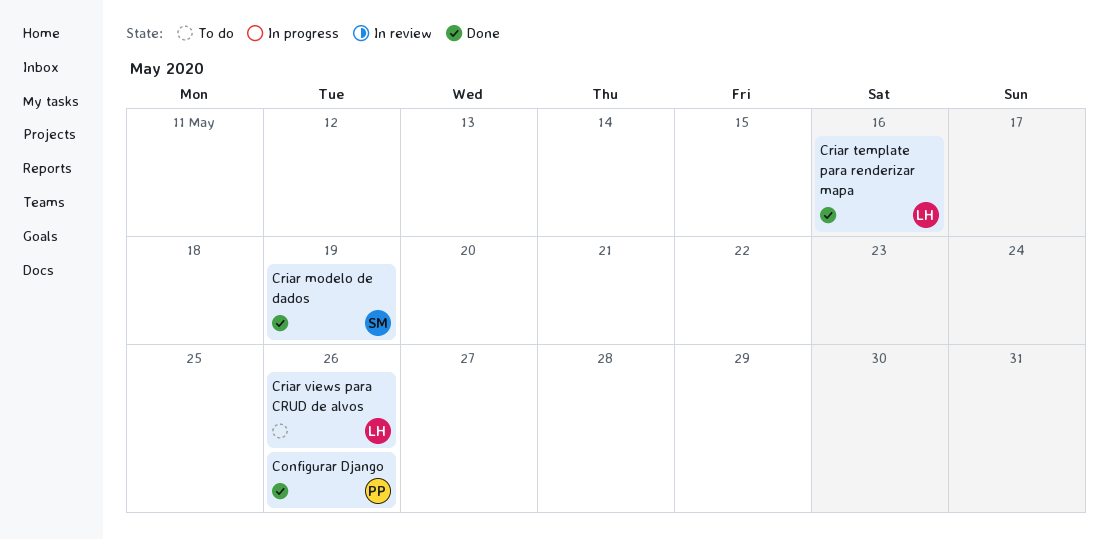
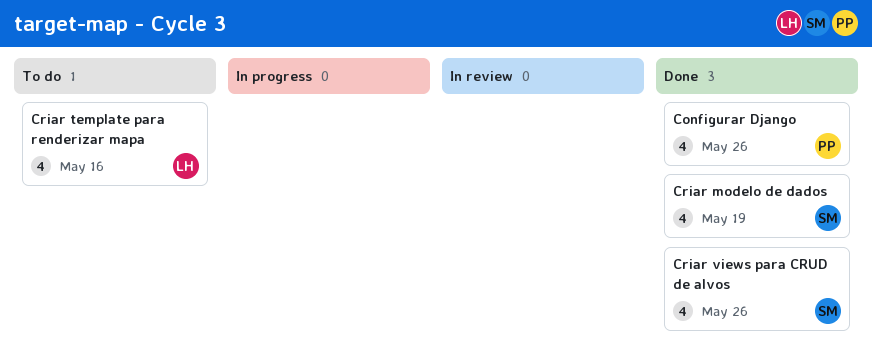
Criar template para renderizar mapa, status: Done -> To do
Criar views para CRUD de alvos, status: To do -> Done
Criar views para CRUD de alvos, owner: LH -> SM

